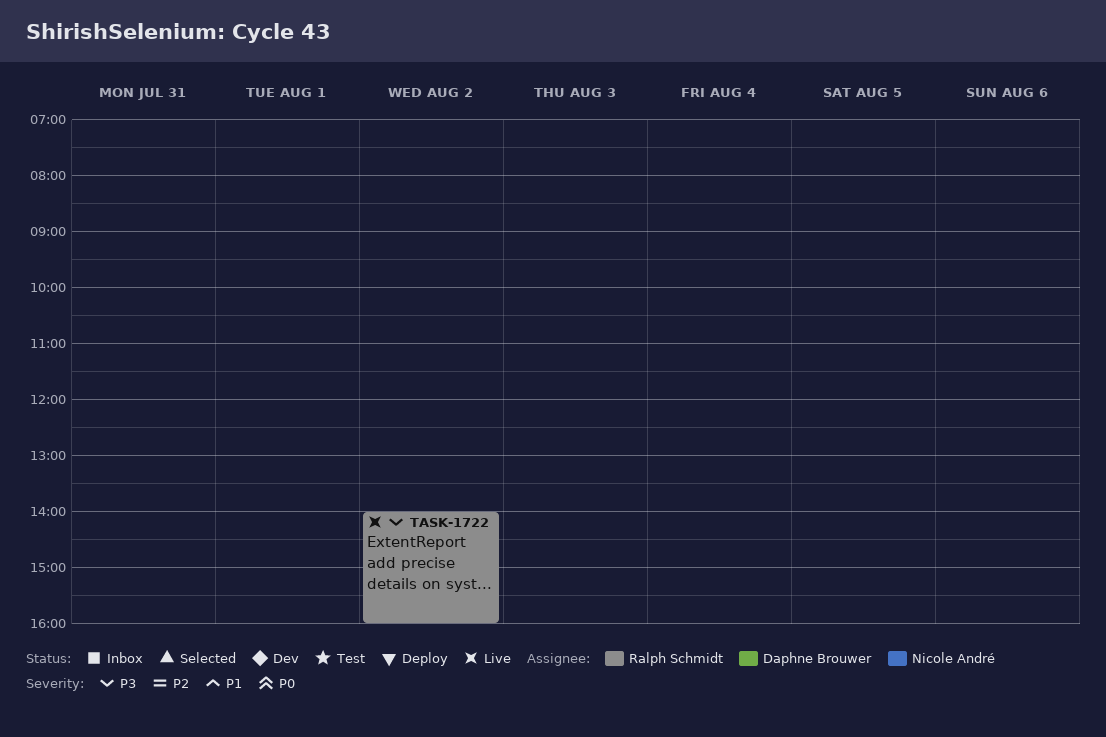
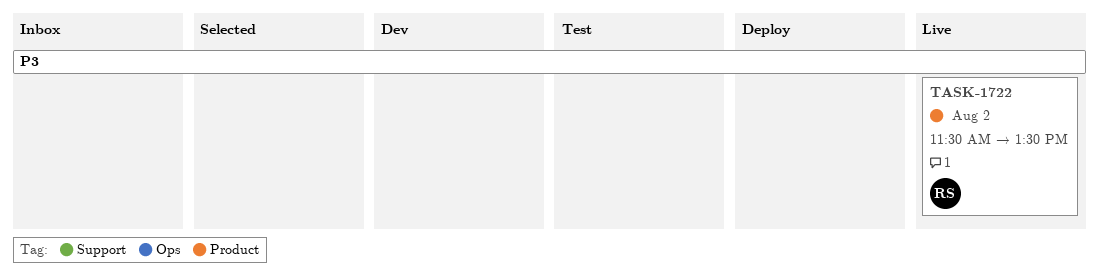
TASK-1722, begins: 14:00 -> 11:30
TASK-1722, ends: 16:00 -> 13:30

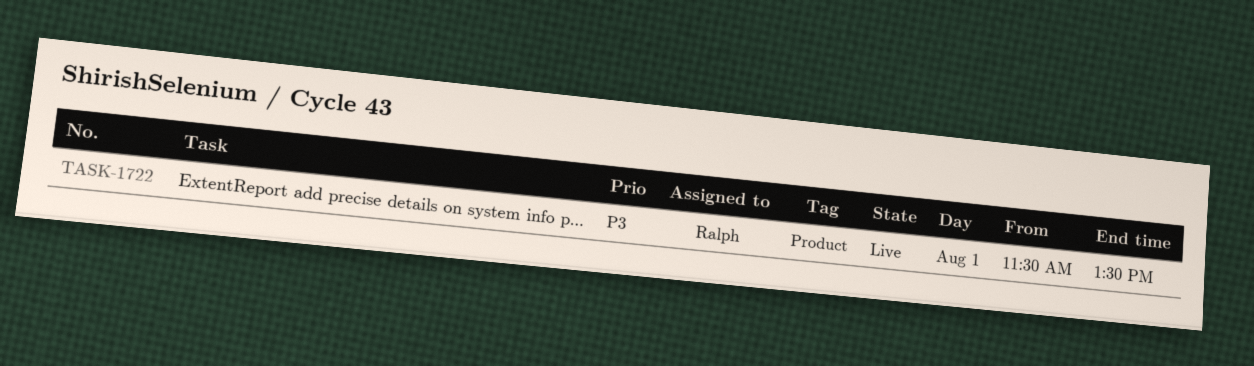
TASK-1722, day: Aug 2 -> Aug 1

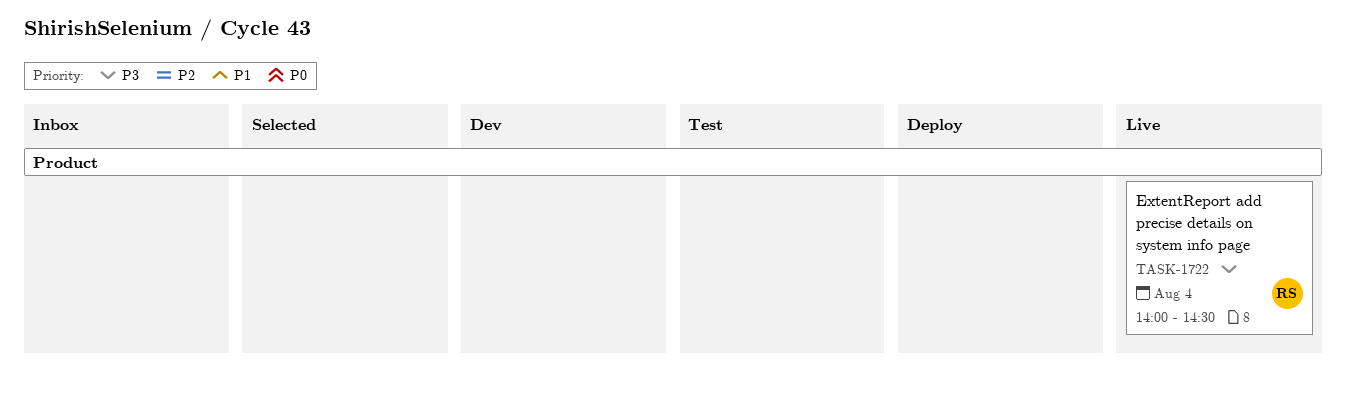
TASK-1722, day: Aug 1 -> Aug 4
TASK-1722, begins: 11:30 -> 14:00
TASK-1722, ends: 13:30 -> 14:30

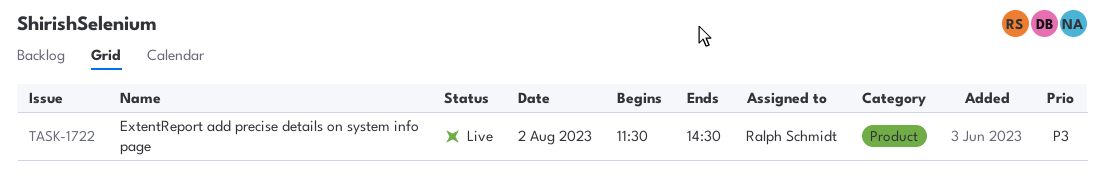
TASK-1722, day: Aug 4 -> Aug 2
TASK-1722, begins: 14:00 -> 11:30

